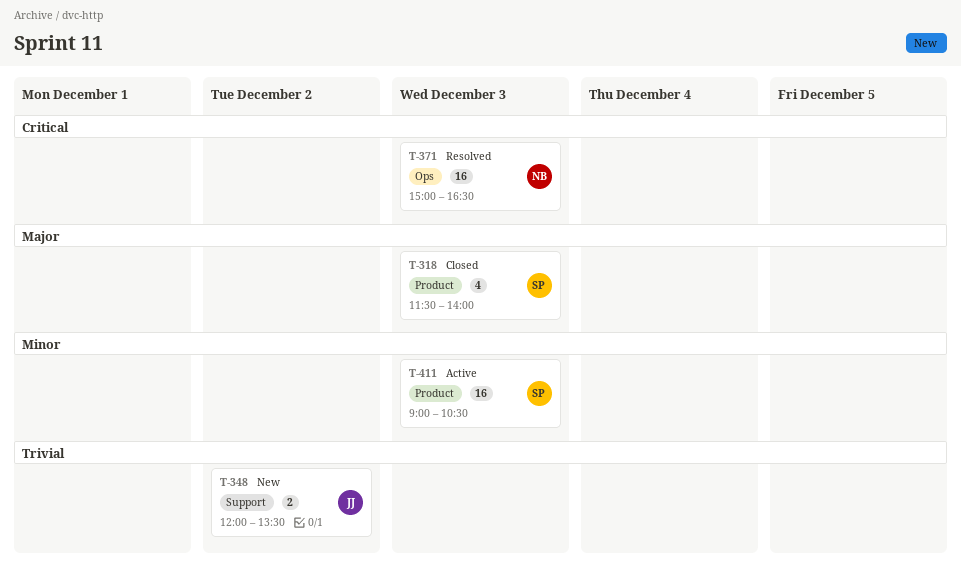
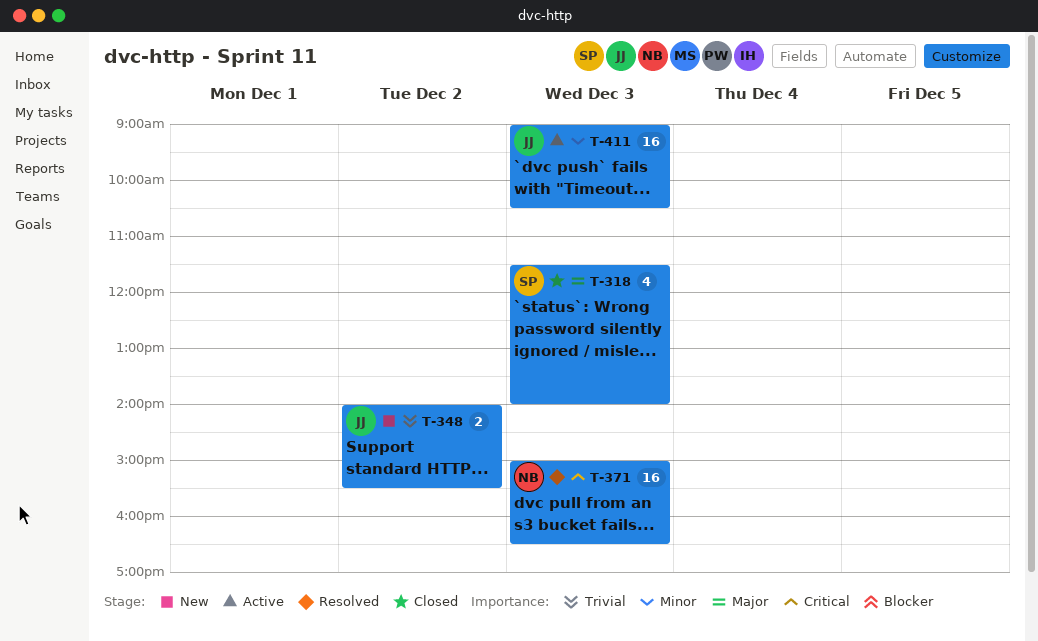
T-348, begins: 12:00 -> 14:00
T-348, ends: 13:30 -> 15:30
T-411, owner: SP -> JJ

